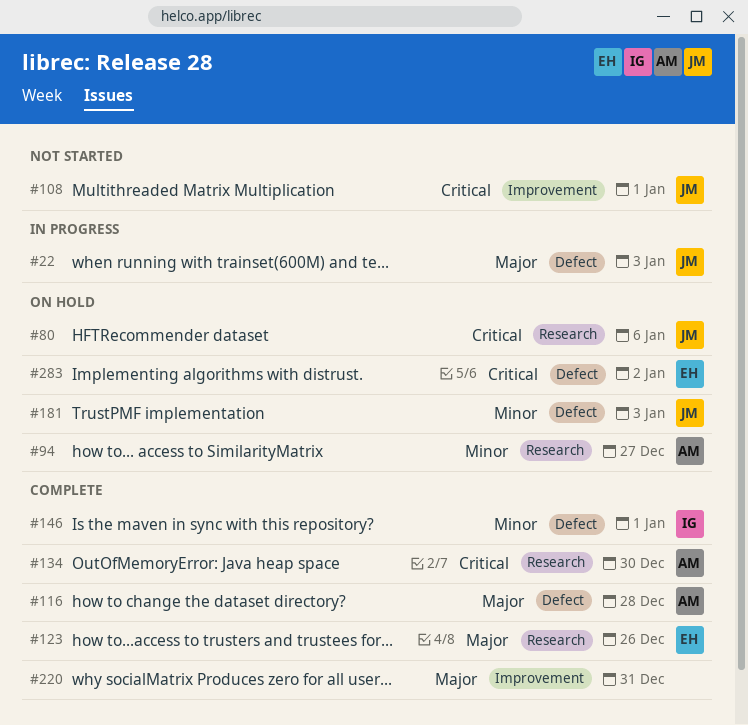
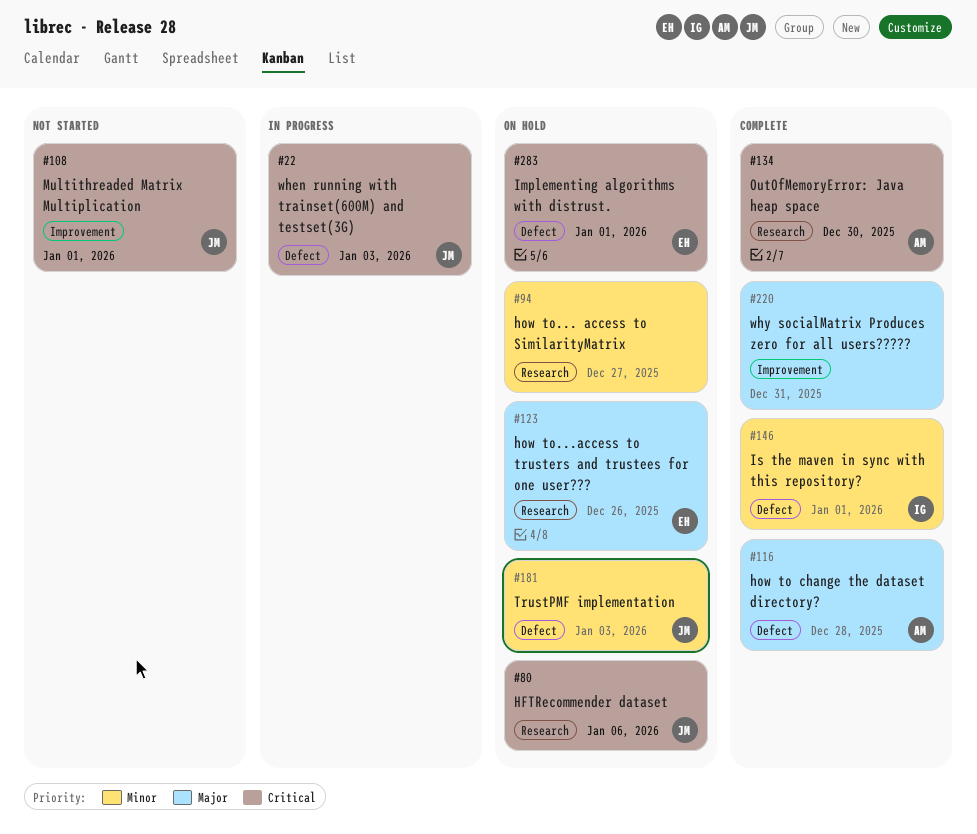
#22, priority: Major -> Critical
#94, owner: AM -> none
#123, status: Complete -> On hold
#283, due: Jan 2 -> Jan 1

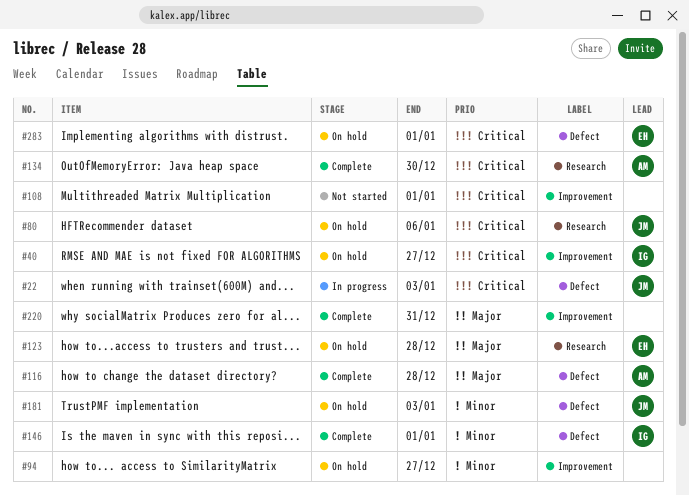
#40: none -> present
#94, label: Research -> Improvement
#108, owner: JM -> none
#123, due: Dec 26 -> Dec 28

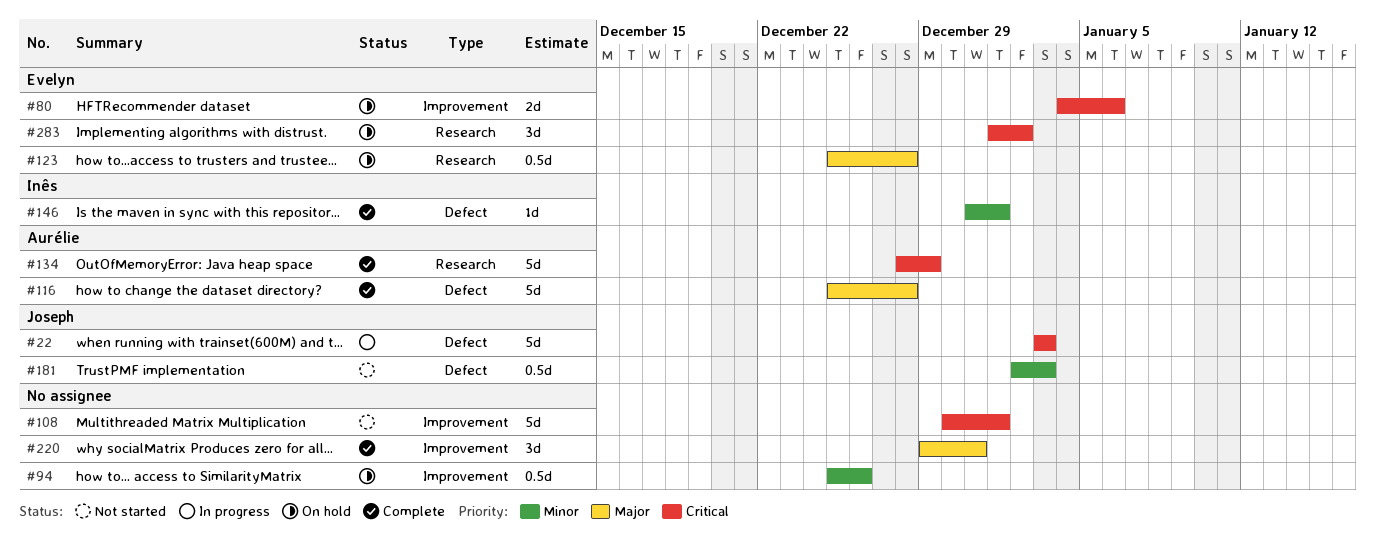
#40: present -> none
#80, owner: Joseph -> Evelyn
#80, label: Research -> Improvement
#94, due: Dec 27 -> Dec 26
#134, due: Dec 30 -> Dec 29
#181, status: On hold -> Not started
#283, label: Defect -> Research
#283, due: Jan 1 -> Jan 2

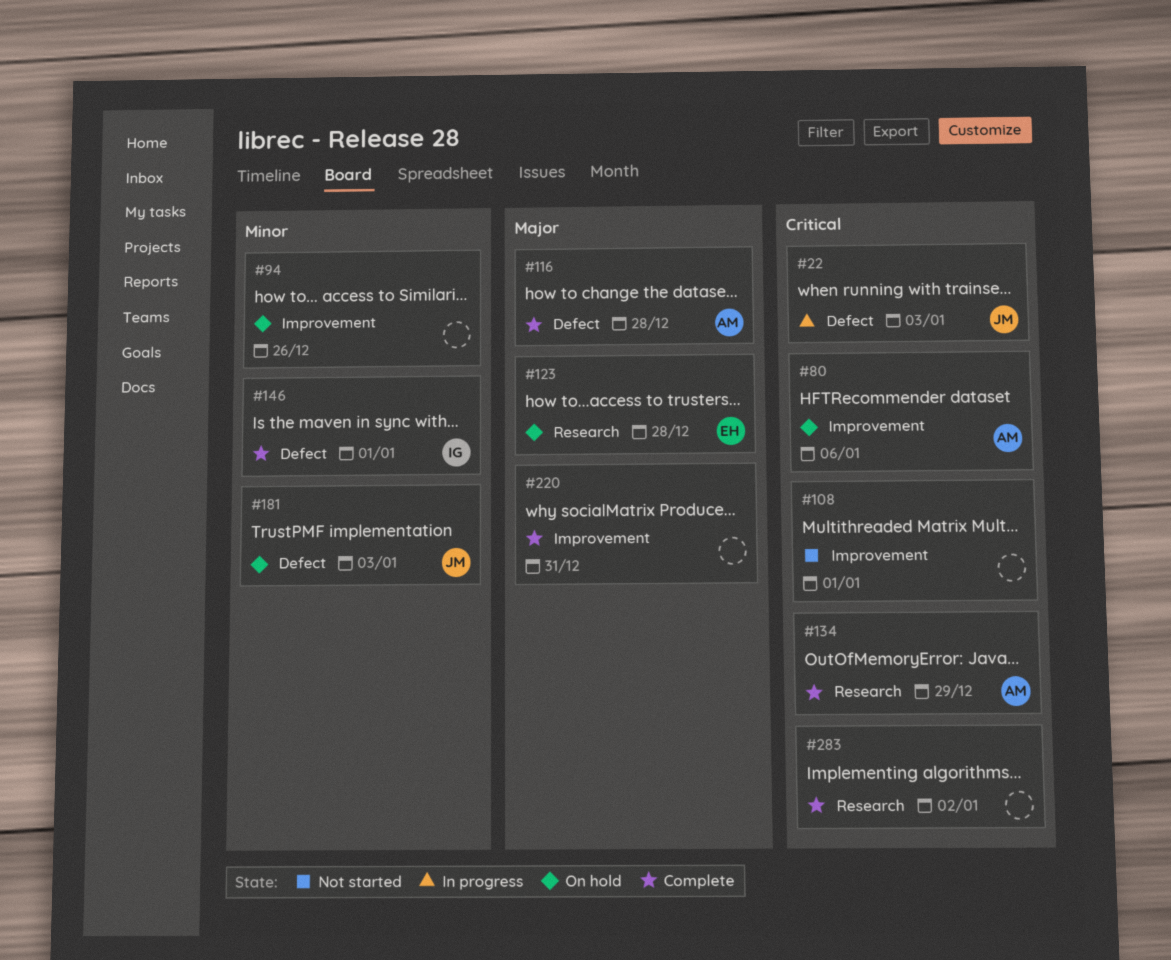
#80, owner: Evelyn -> Aurélie
#181, status: Not started -> On hold
#283, status: On hold -> Complete
#283, owner: Evelyn -> none

